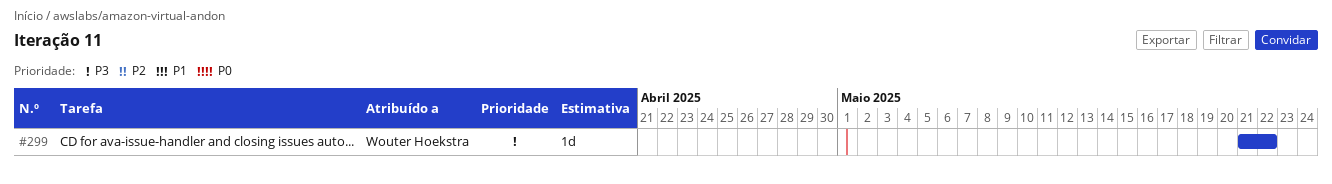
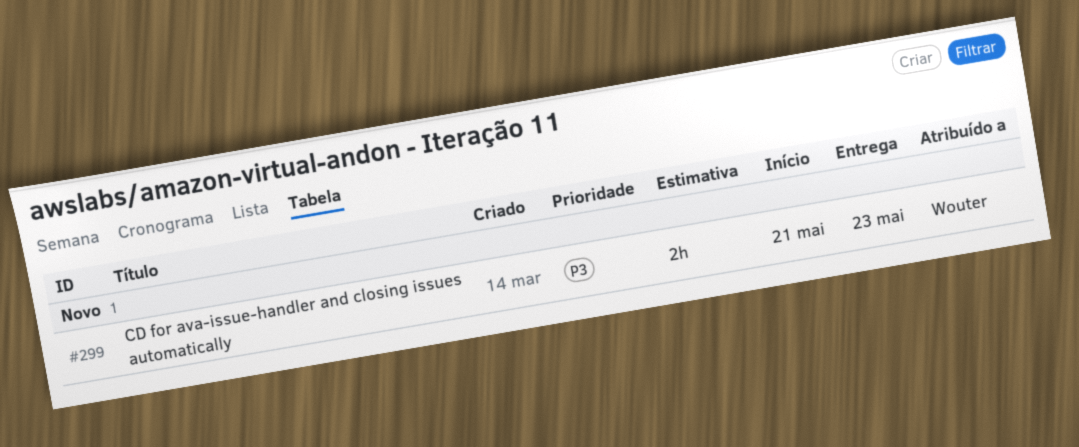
#299, estimate: 1d -> 2h
#299, due: May 22 -> May 23

